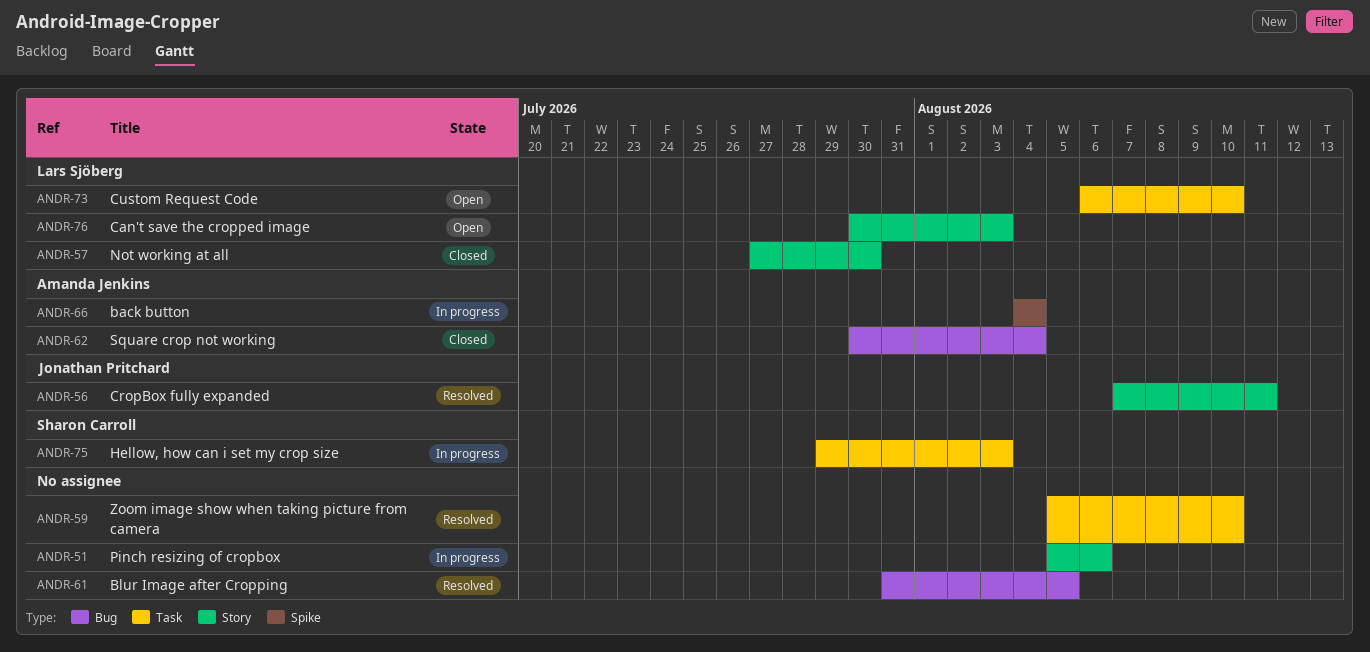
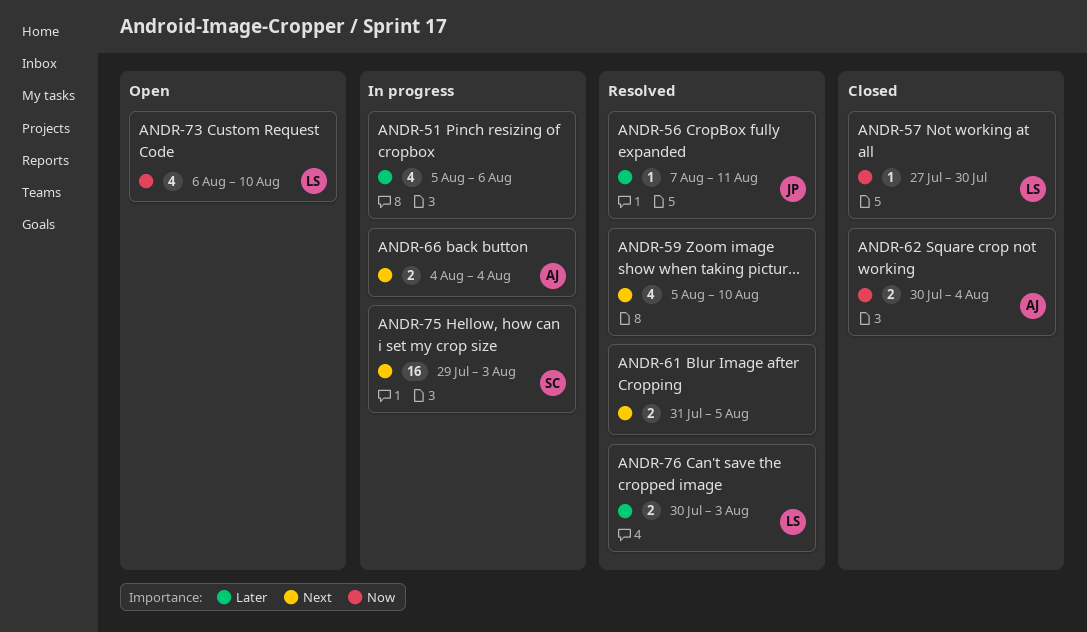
ANDR-76, status: Open -> Resolved

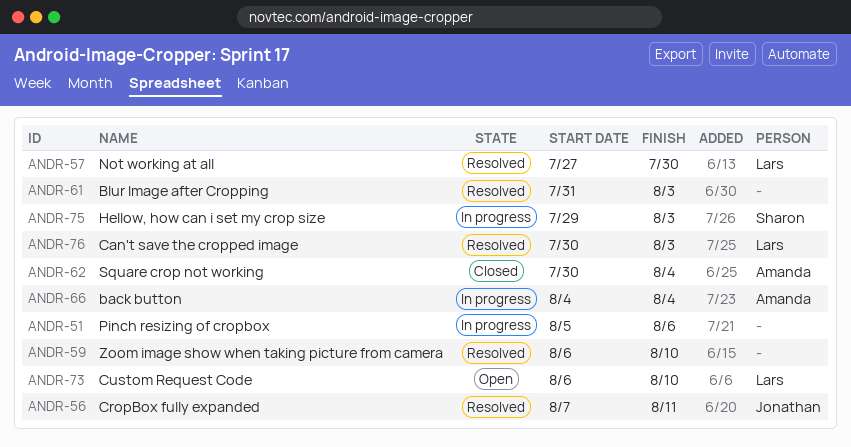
ANDR-57, status: Closed -> Resolved
ANDR-59, start: Aug 5 -> Aug 6
ANDR-61, due: Aug 5 -> Aug 3

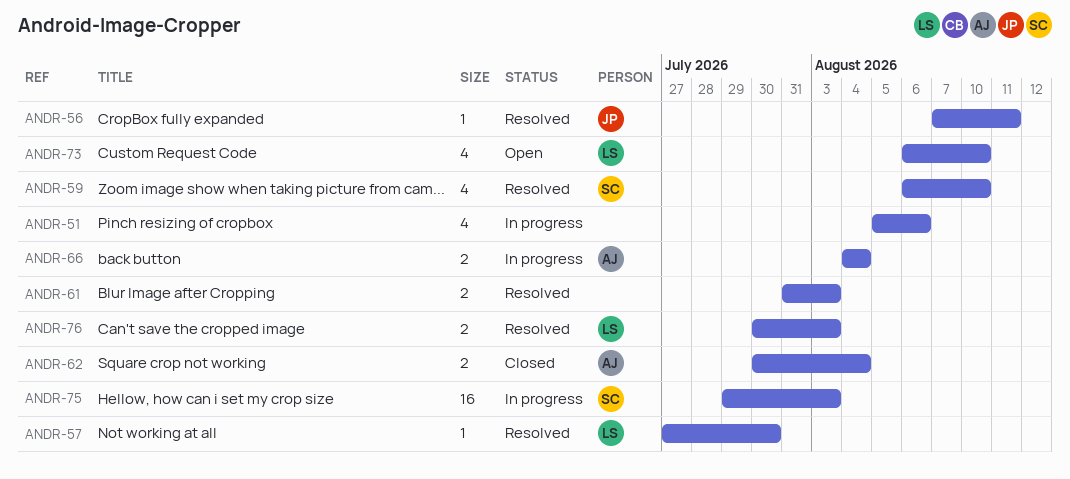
ANDR-59, owner: none -> Sharon

